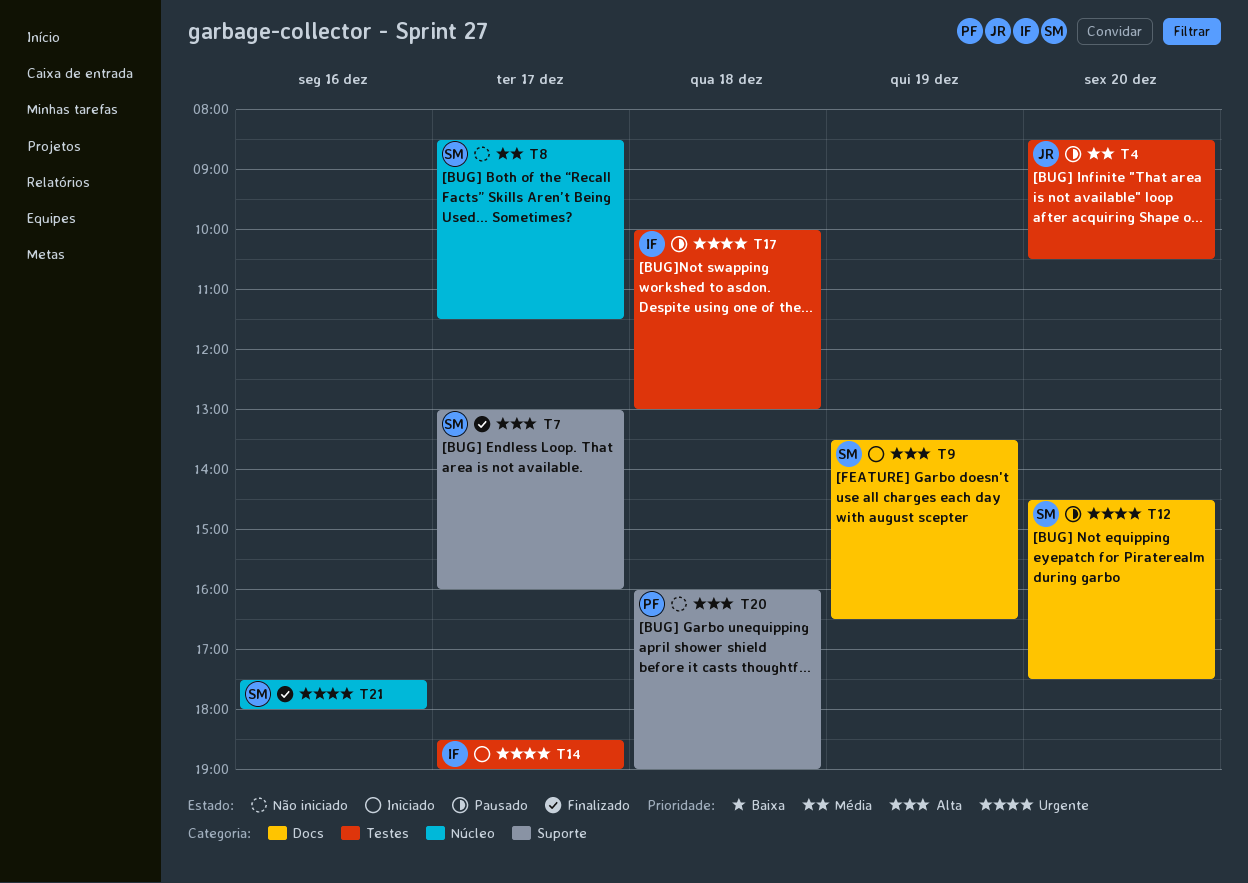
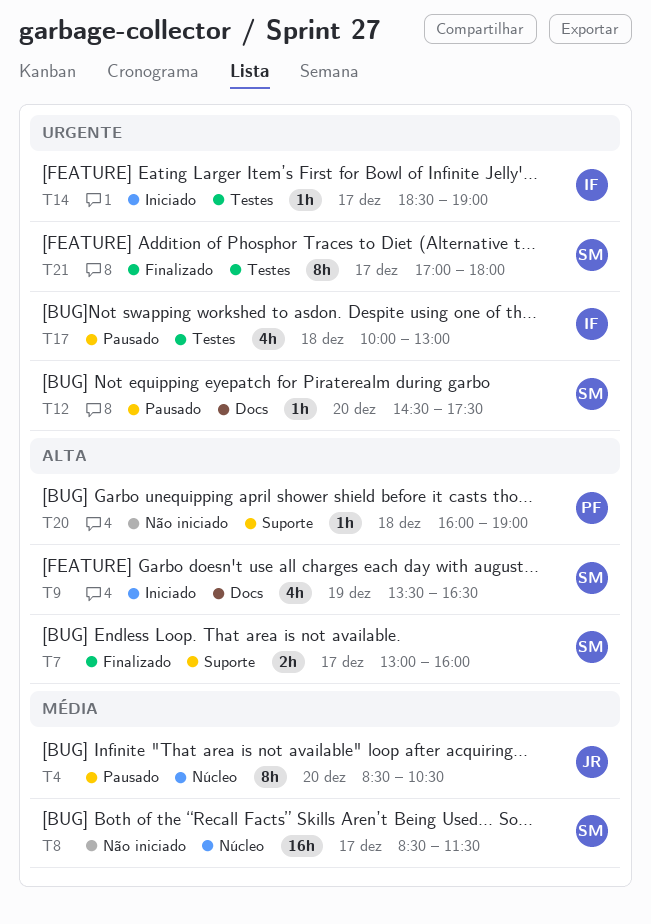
T4, label: Testes -> Núcleo
T21, label: Núcleo -> Testes
T21, day: Dec 16 -> Dec 17
T21, begins: 17:30 -> 17:00

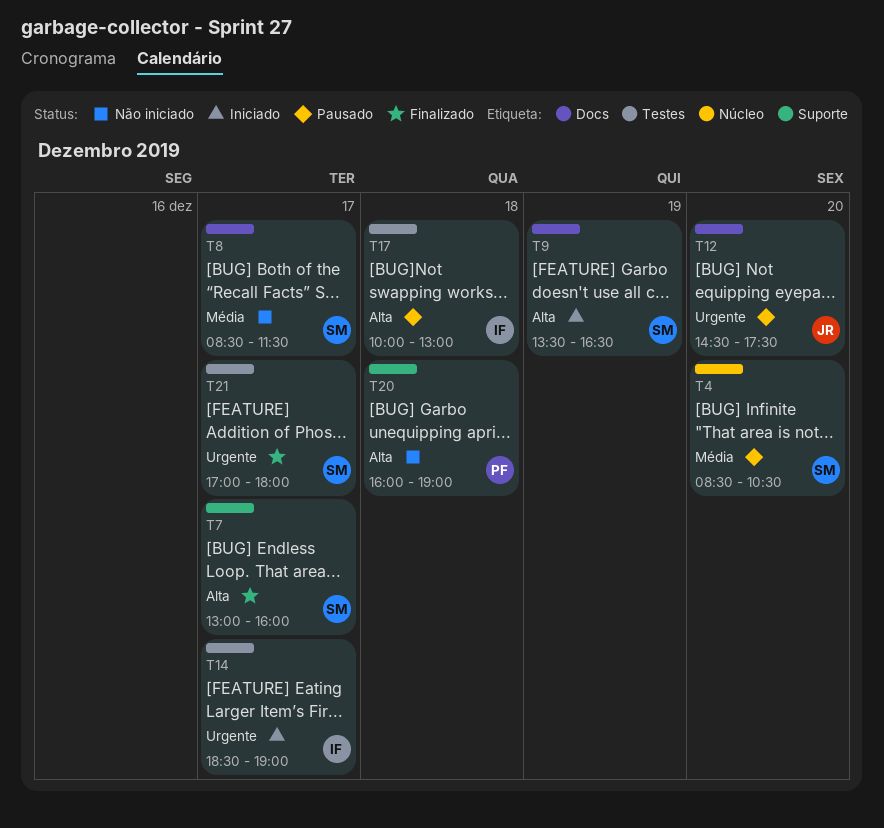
T4, owner: JR -> SM
T8, label: Núcleo -> Docs
T12, owner: SM -> JR
T17, priority: Urgente -> Alta

